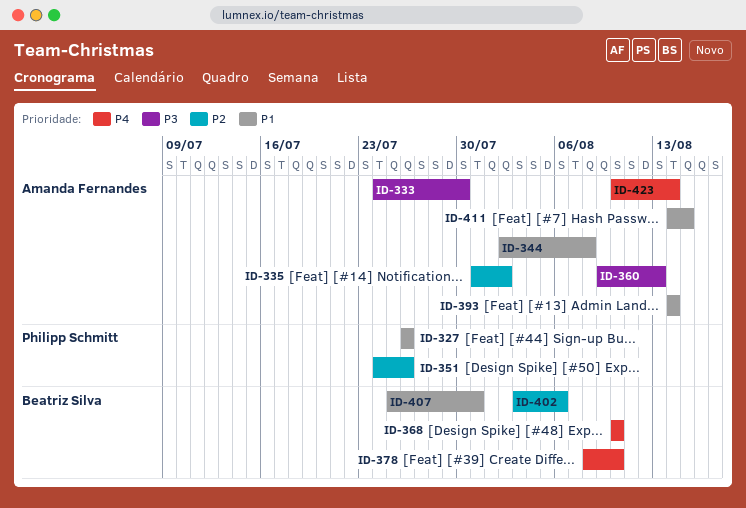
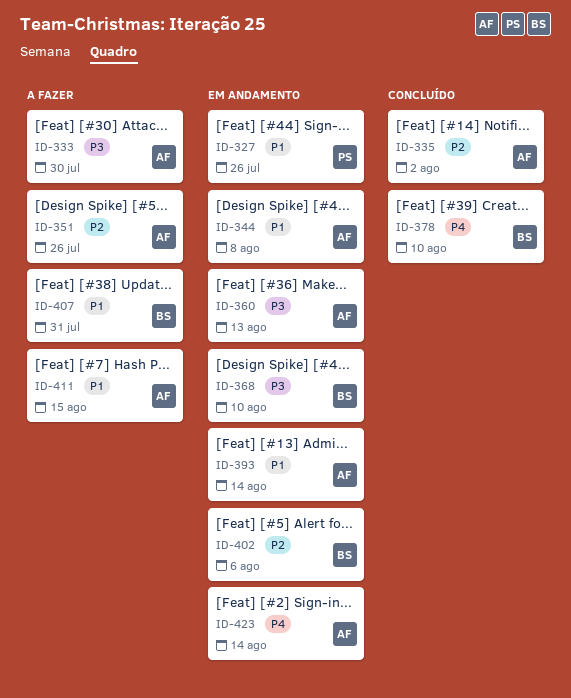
ID-351, owner: Philipp Schmitt -> Amanda Fernandes
ID-368, priority: P4 -> P3

